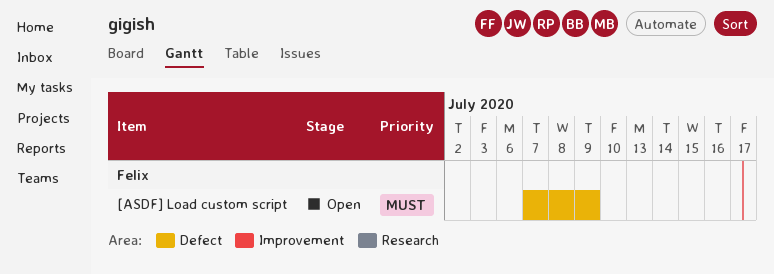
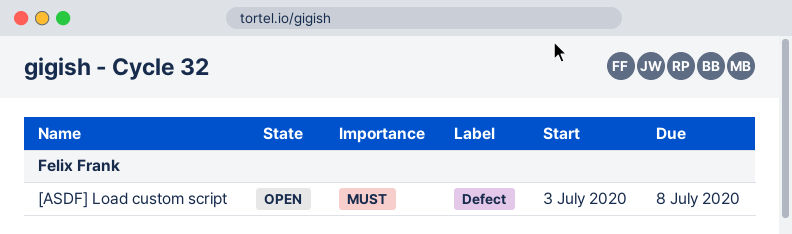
[ASDF] Load custom script, start: Jul 7 -> Jul 3
[ASDF] Load custom script, due: Jul 9 -> Jul 8

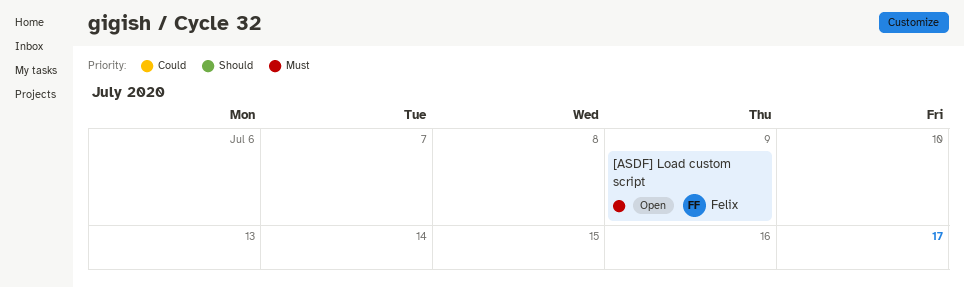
[ASDF] Load custom script, due: Jul 8 -> Jul 9

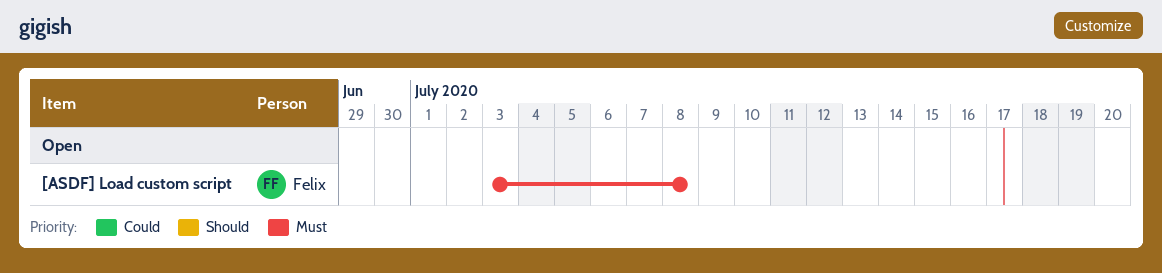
[ASDF] Load custom script, due: Jul 9 -> Jul 8

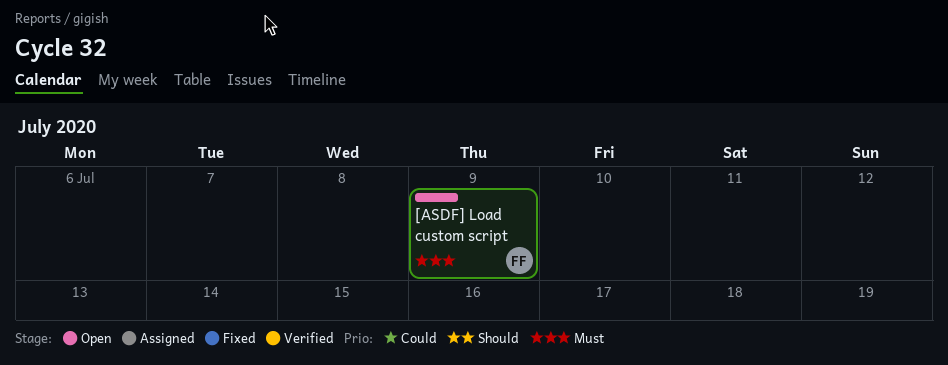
[ASDF] Load custom script, due: Jul 8 -> Jul 9

